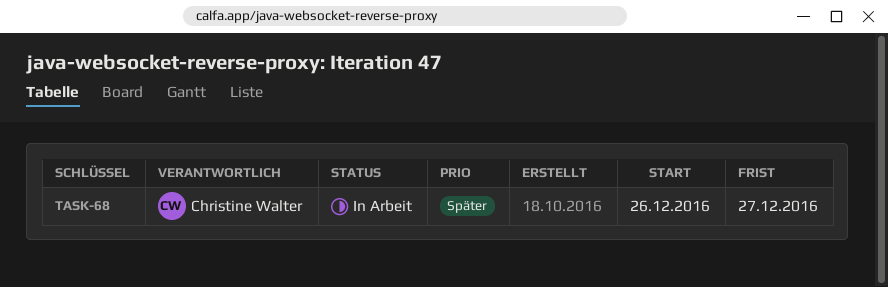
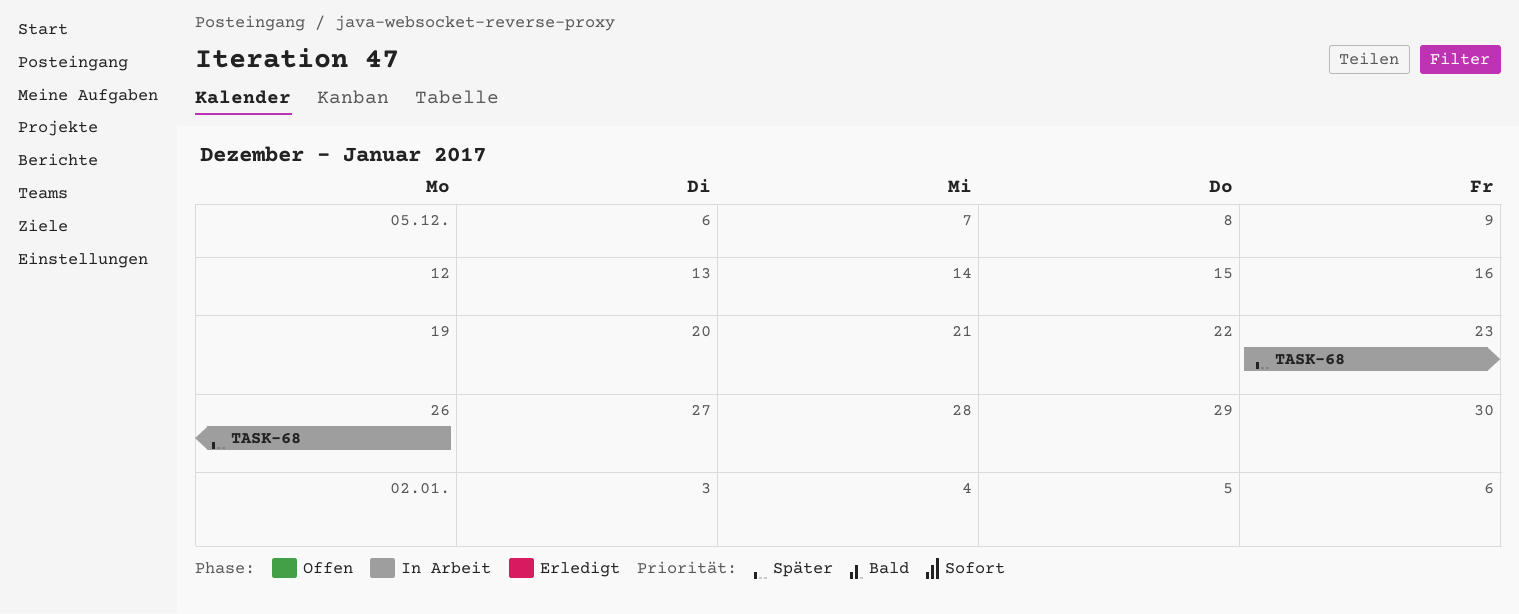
TASK-68, start: Dec 26 -> Dec 23
TASK-68, due: Dec 27 -> Dec 26

